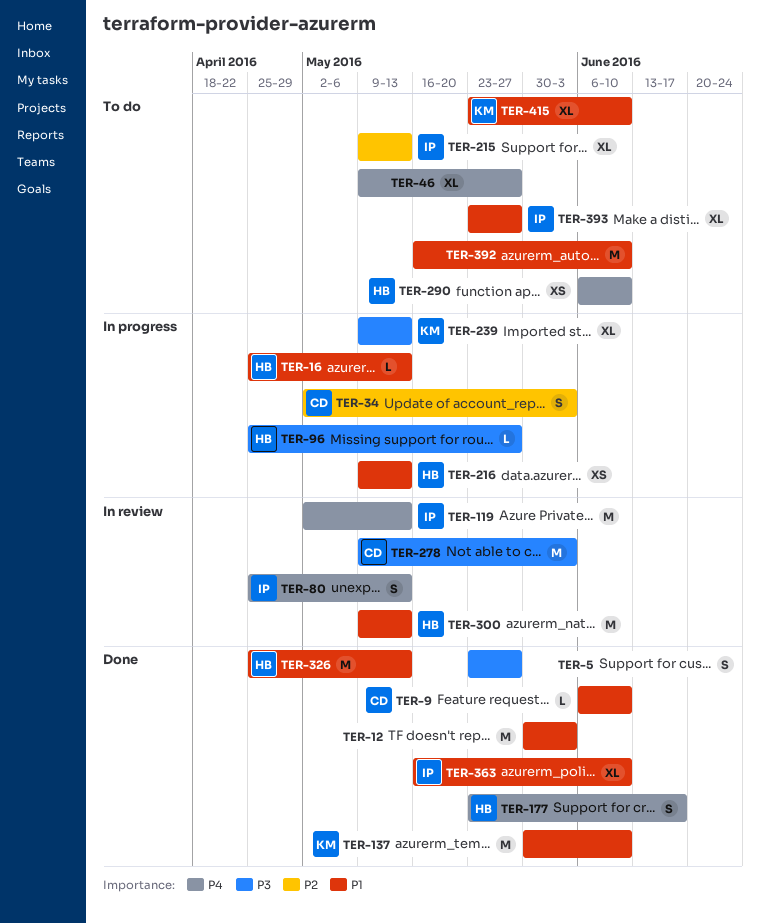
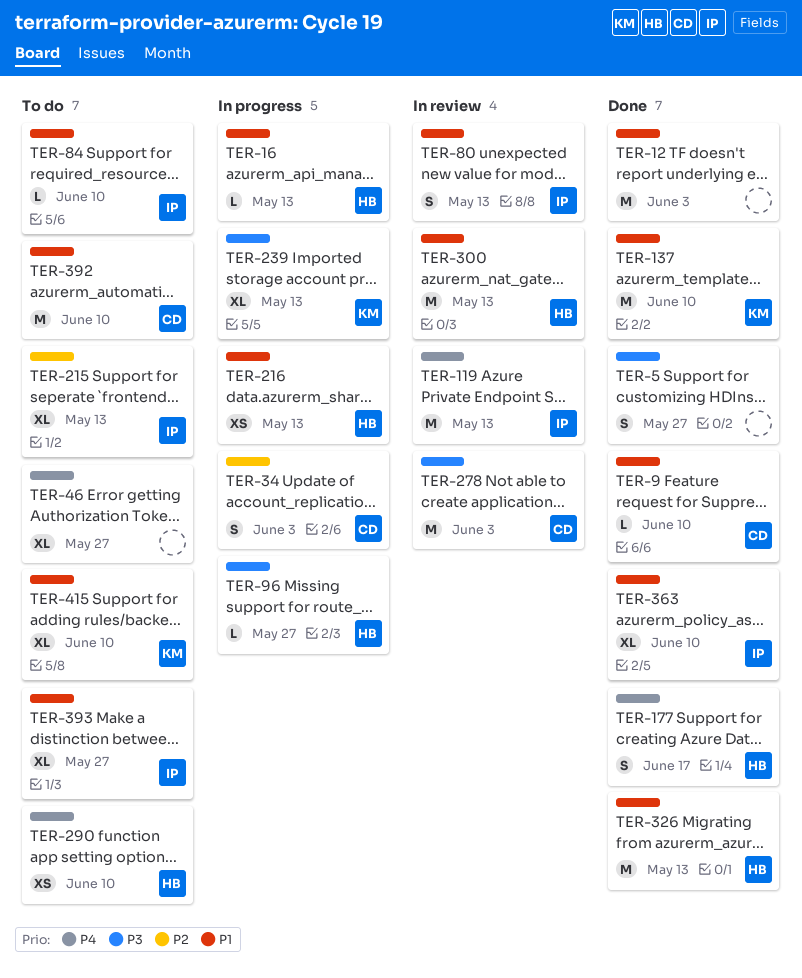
TER-80, priority: P4 -> P1
TER-84: none -> present
TER-392, owner: none -> CD

